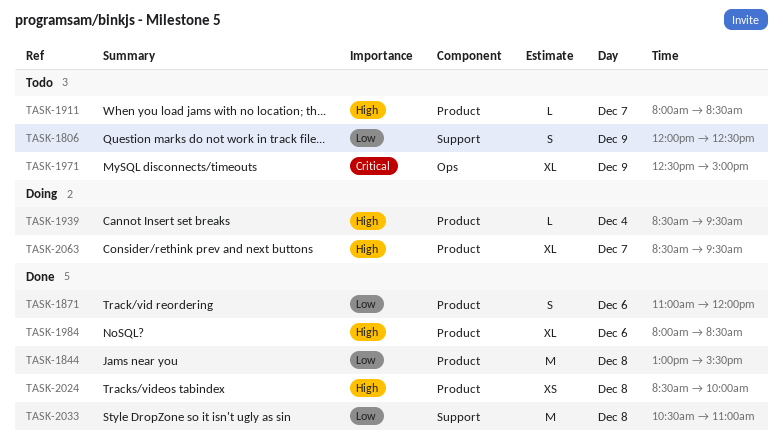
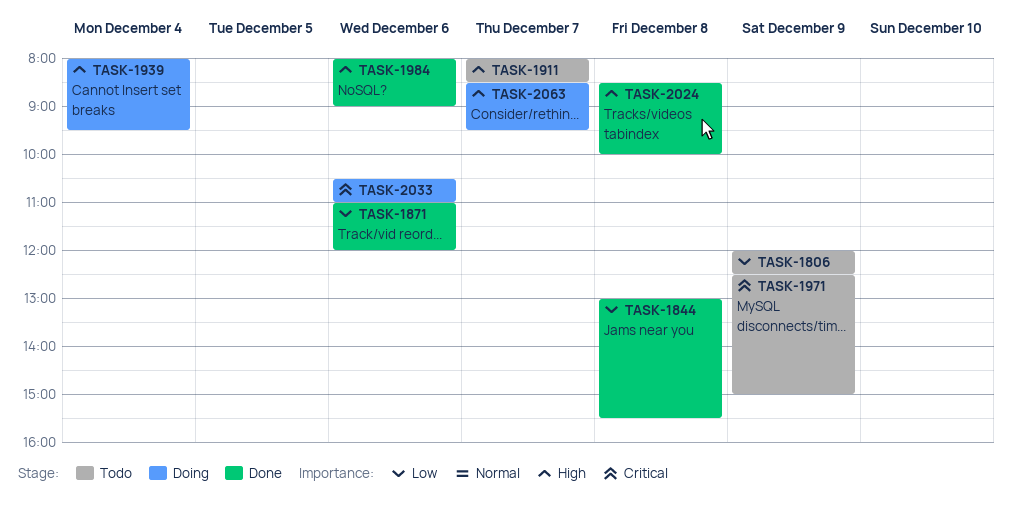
TASK-1939, begins: 08:30 -> 08:00
TASK-1984, ends: 08:30 -> 09:00
TASK-2033, status: Done -> Doing
TASK-2033, priority: Low -> Critical
TASK-2033, day: Dec 8 -> Dec 6

